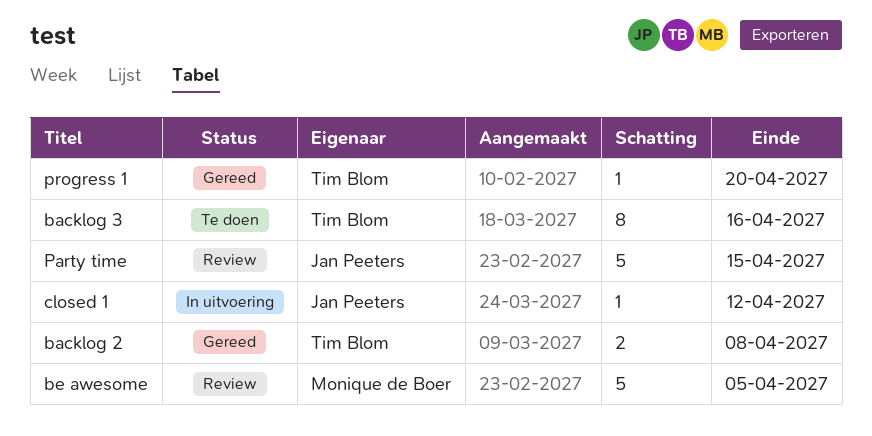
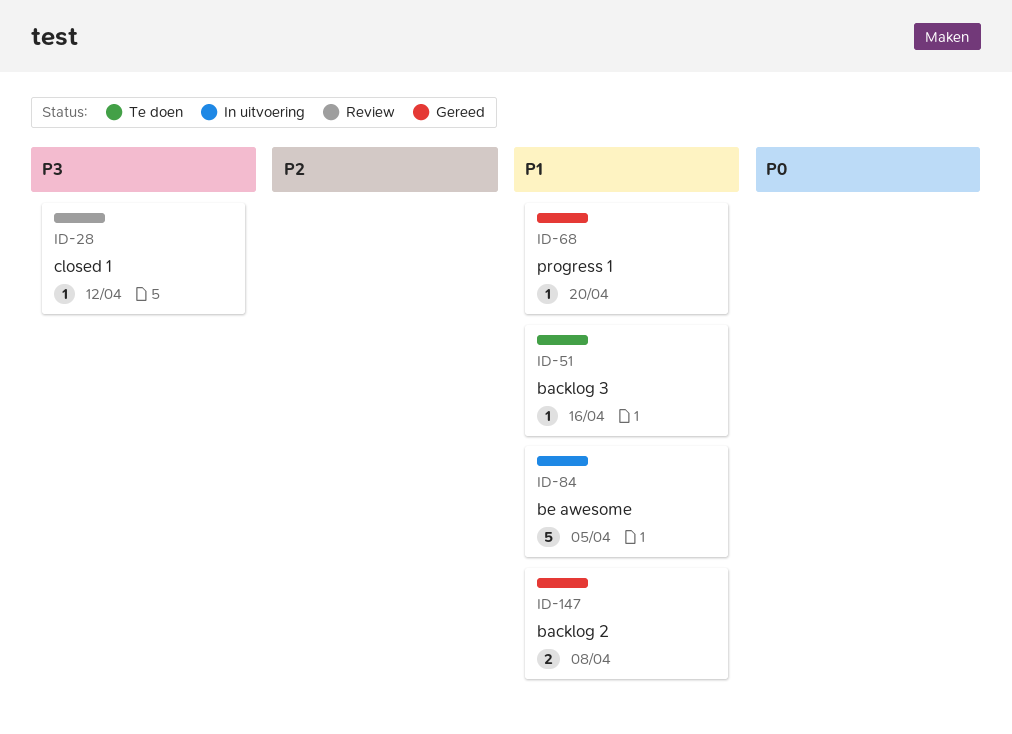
backlog 3, estimate: 8 -> 1
be awesome, status: Review -> In uitvoering
closed 1, status: In uitvoering -> Review
Party time: present -> none

